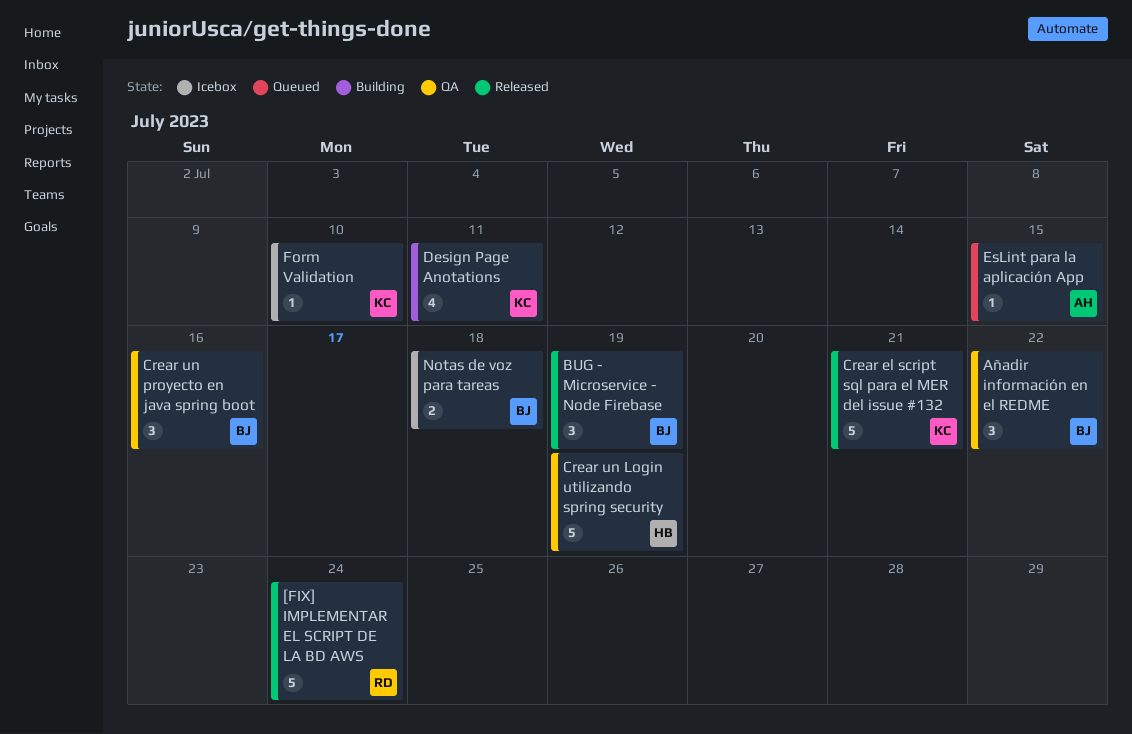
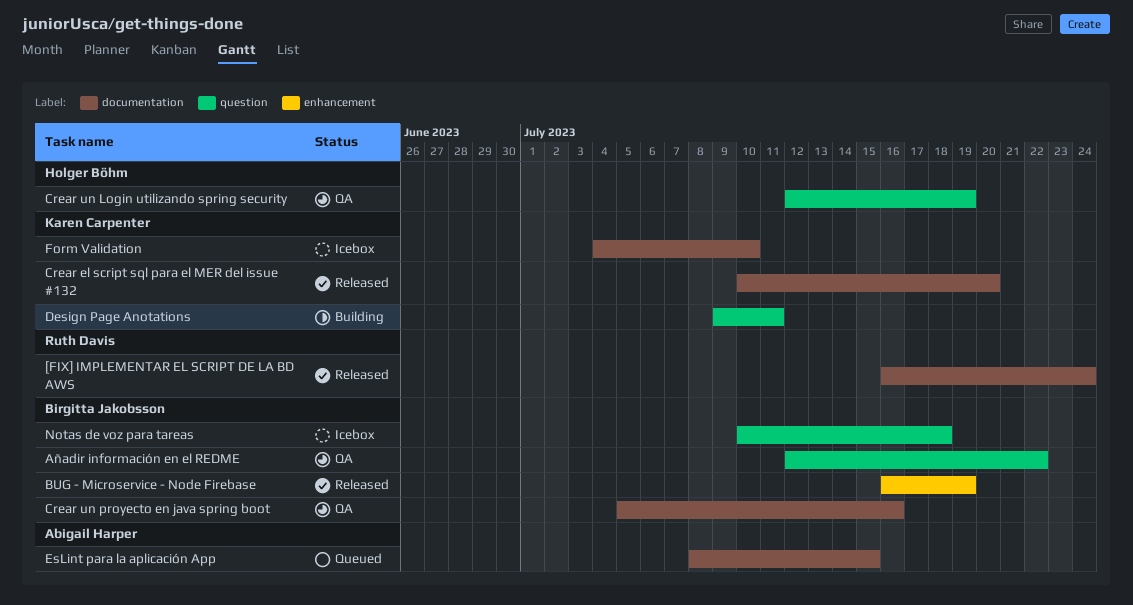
Crear el script sql para el MER del issue #132, due: Jul 21 -> Jul 20

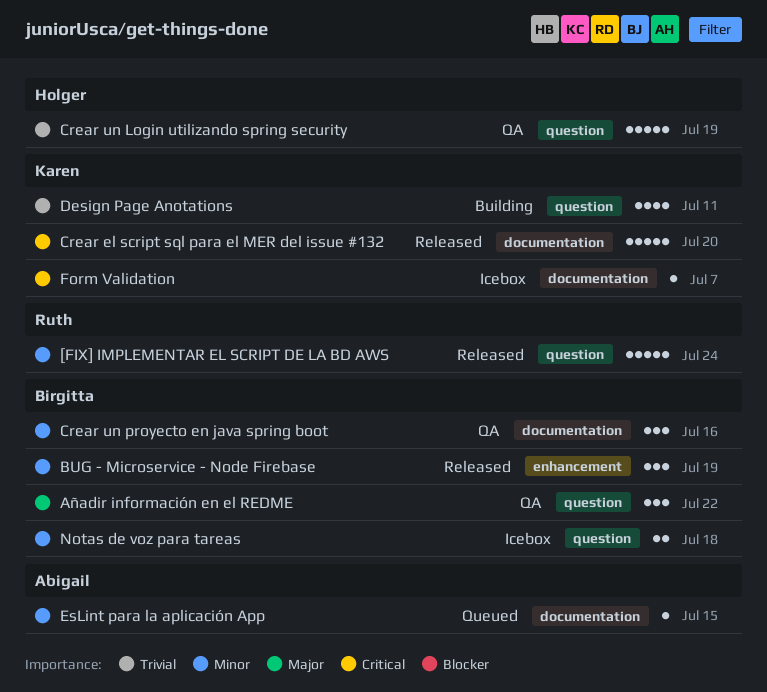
[FIX] IMPLEMENTAR EL SCRIPT DE LA BD AWS, label: documentation -> question
Form Validation, due: Jul 10 -> Jul 7

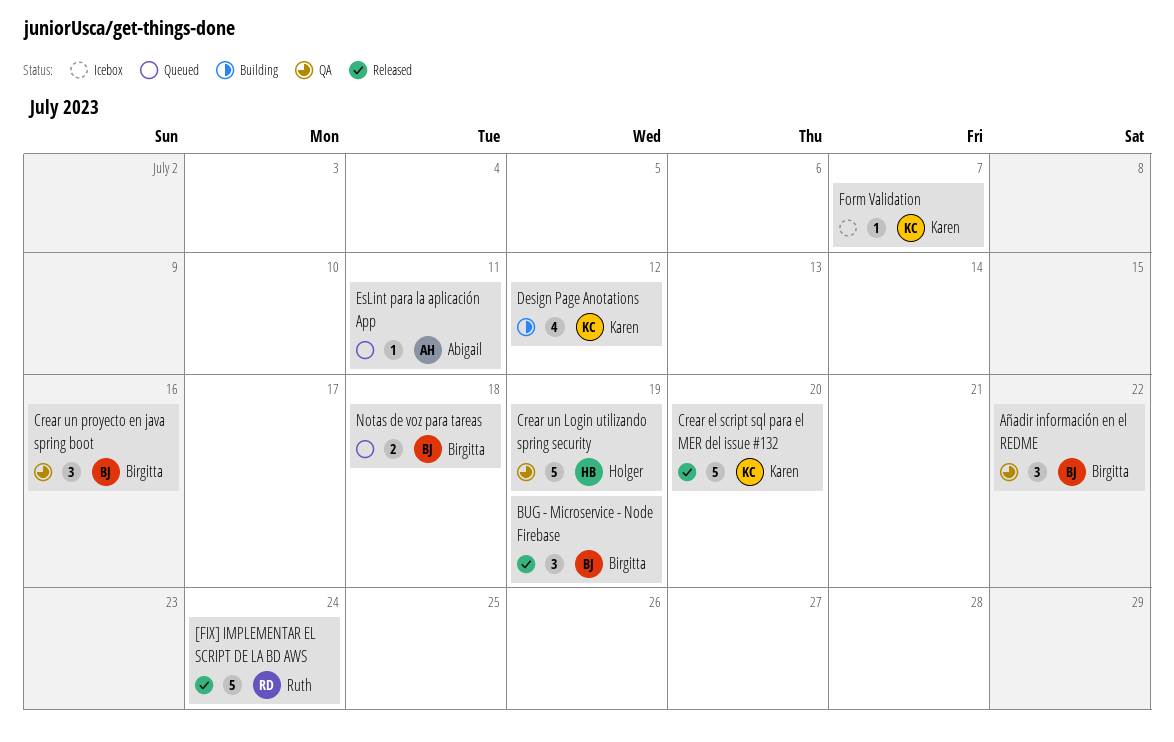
Design Page Anotations, due: Jul 11 -> Jul 12
EsLint para la aplicación App, due: Jul 15 -> Jul 11
Notas de voz para tareas, status: Icebox -> Queued

